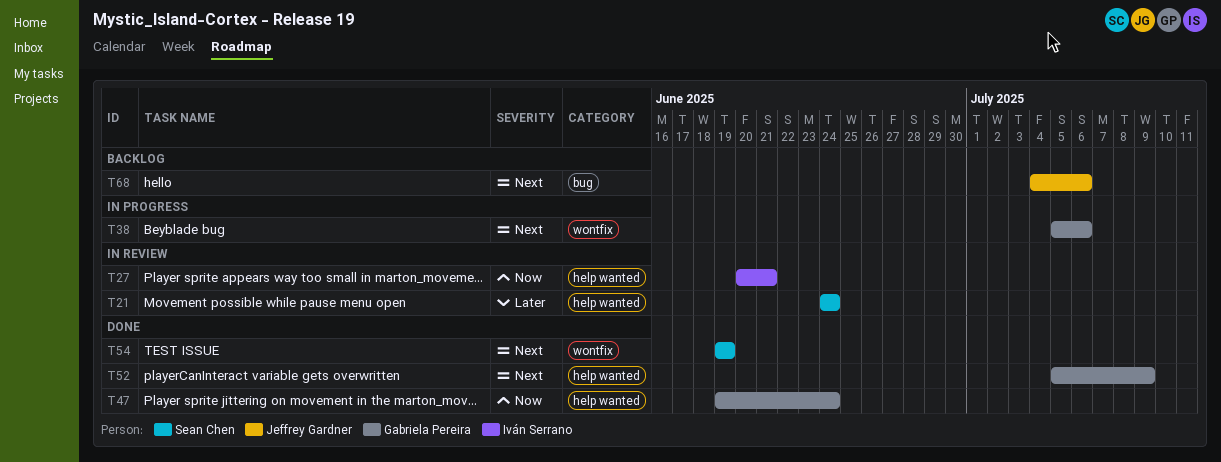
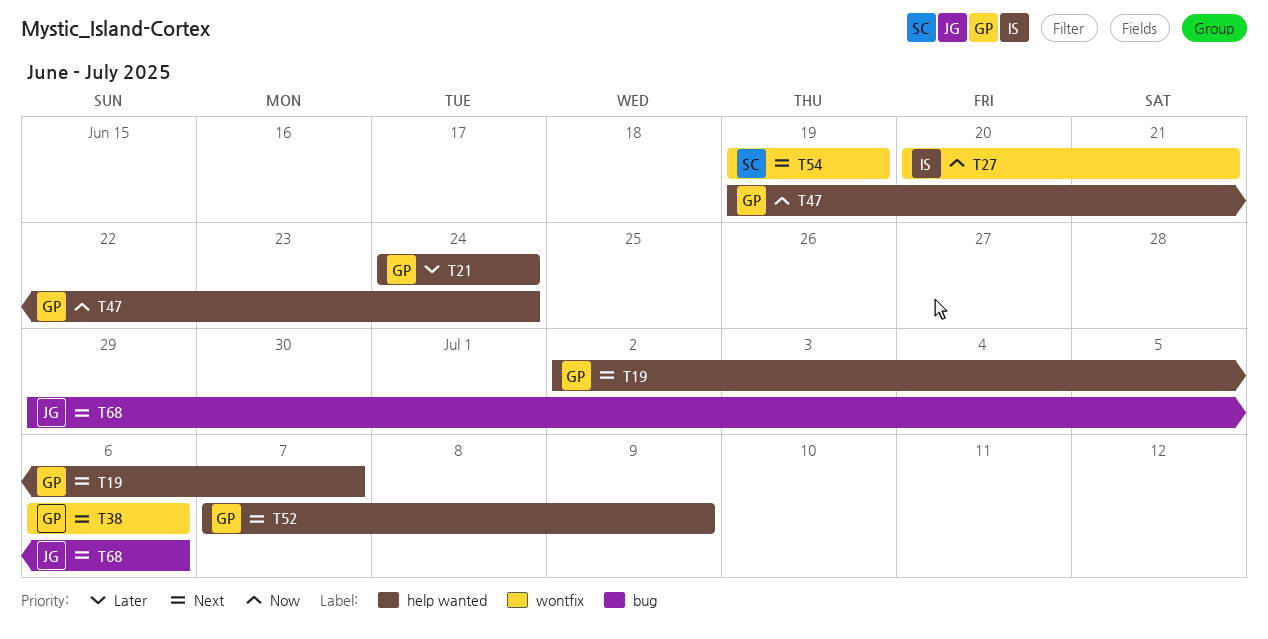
T19: none -> present
T21, owner: Sean Chen -> Gabriela Pereira
T27, label: help wanted -> wontfix
T38, start: Jul 5 -> Jul 6
T52, start: Jul 5 -> Jul 7
T68, start: Jul 4 -> Jun 29

